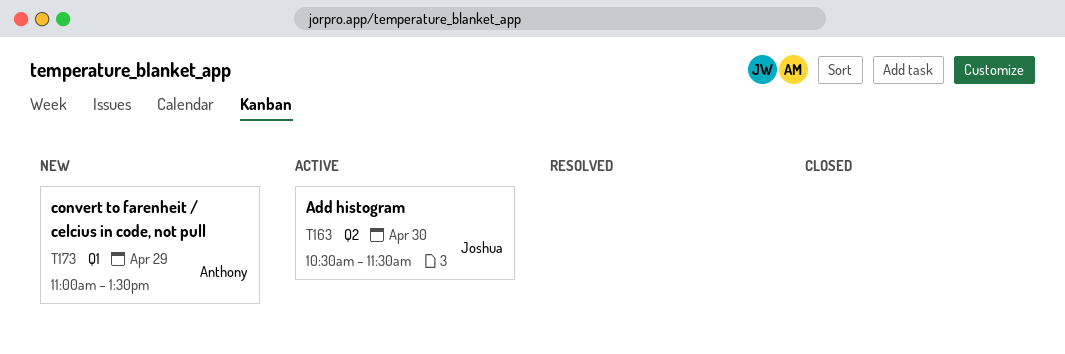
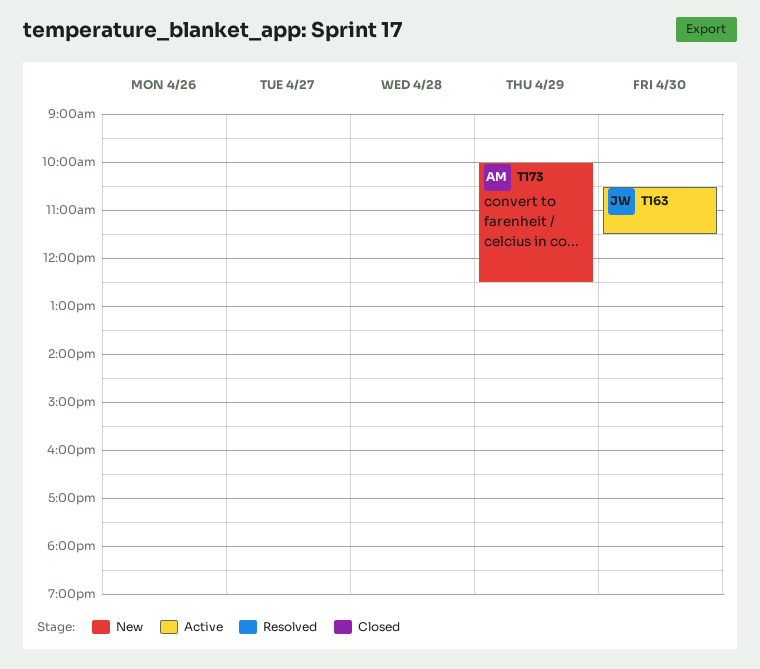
T173, begins: 11:00 -> 10:00
T173, ends: 13:30 -> 12:30

